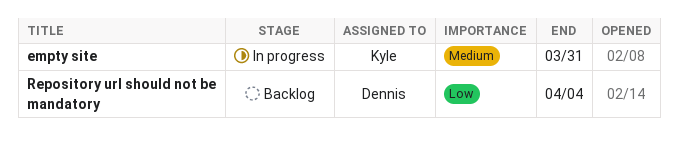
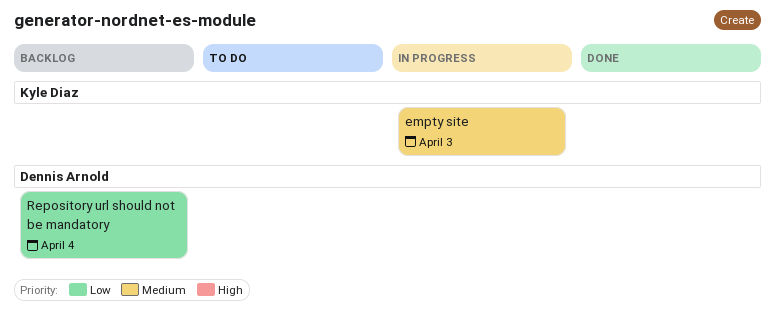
empty site, due: Mar 31 -> Apr 3

